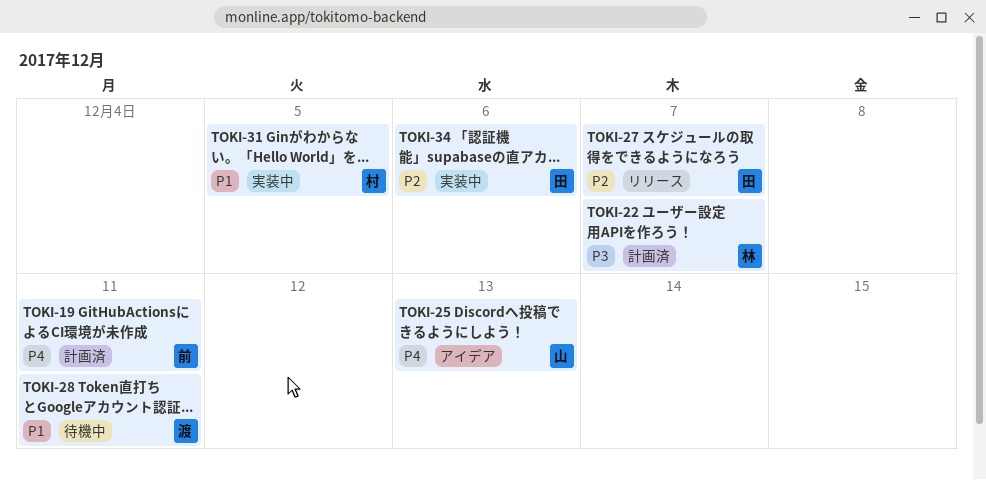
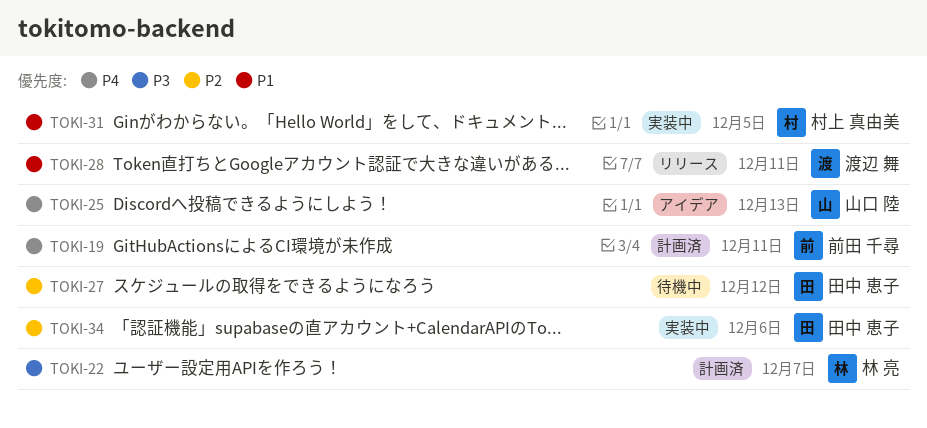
TOKI-27, status: リリース -> 待機中
TOKI-27, due: Dec 7 -> Dec 12
TOKI-28, status: 待機中 -> リリース

